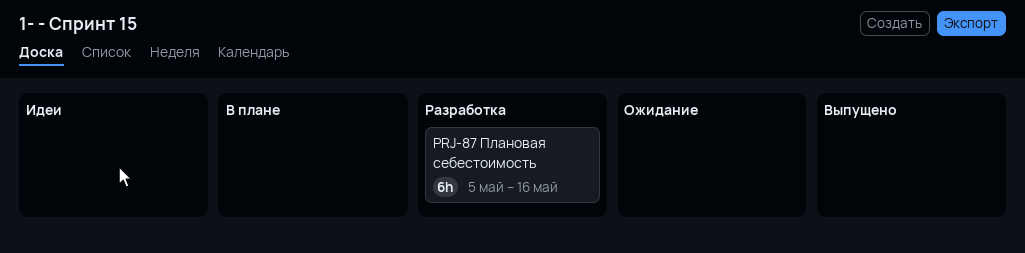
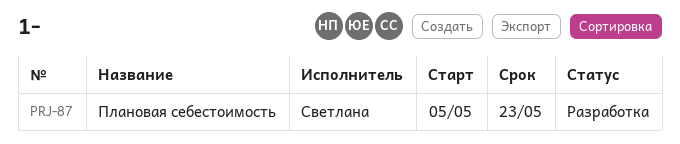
PRJ-87, due: May 16 -> May 23

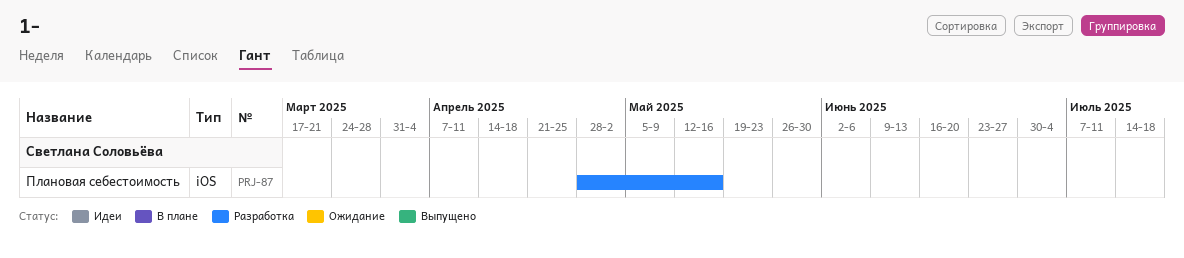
PRJ-87, start: May 5 -> Apr 28
PRJ-87, due: May 23 -> May 16

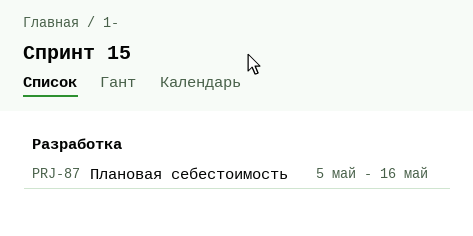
PRJ-87, start: Apr 28 -> May 5

